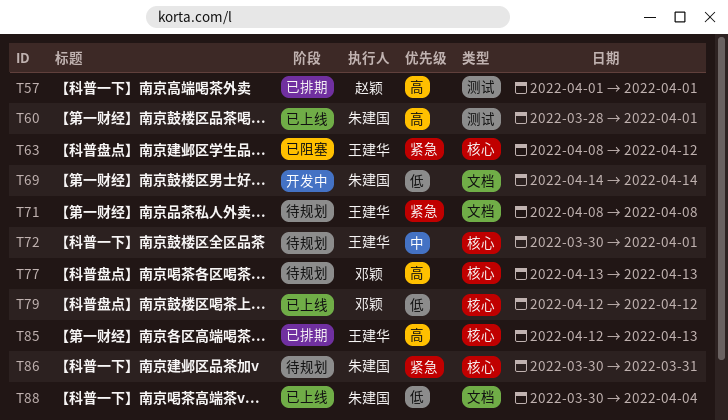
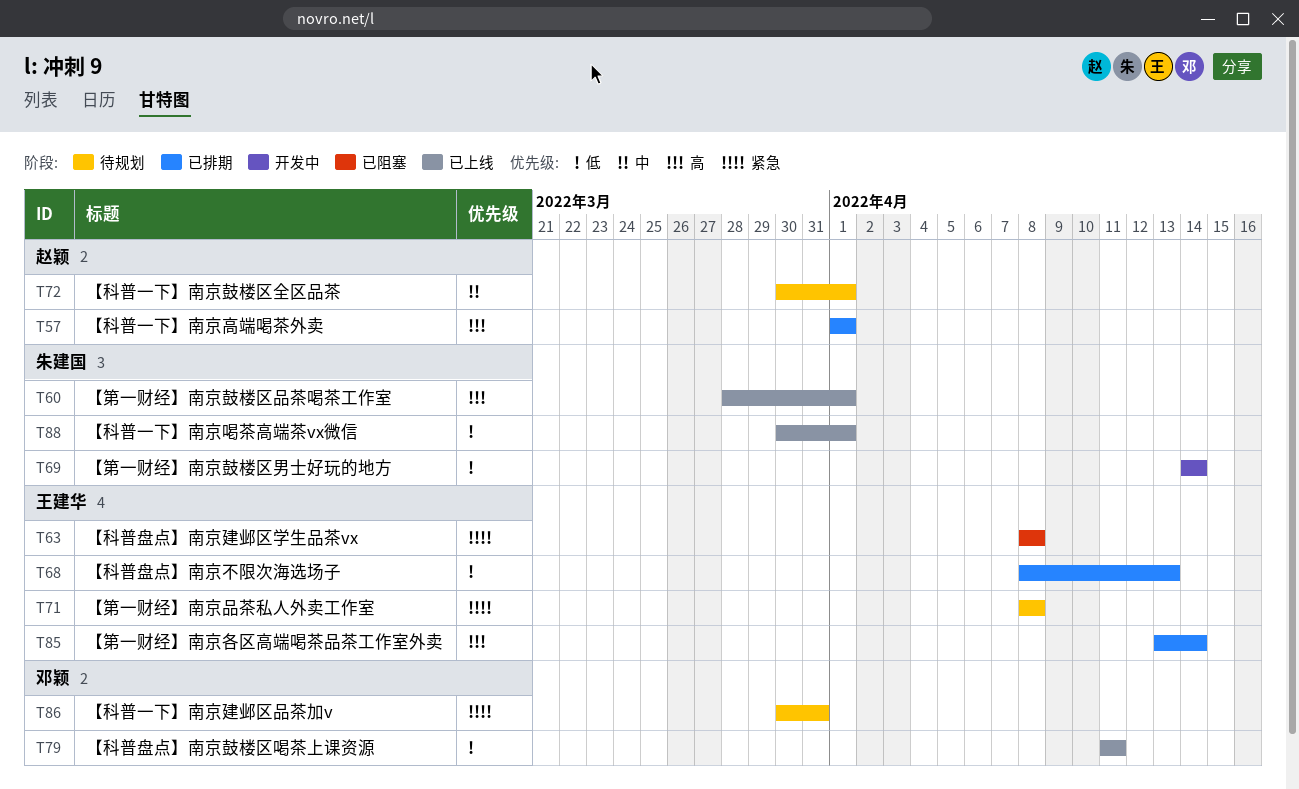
T63, due: Apr 12 -> Apr 8
T68: none -> present
T72, owner: 王建华 -> 赵颖
T77: present -> none
T79, start: Apr 12 -> Apr 11
T79, due: Apr 12 -> Apr 11
T85, start: Apr 12 -> Apr 13
T85, due: Apr 13 -> Apr 14
T86, owner: 朱建国 -> 邓颖
T88, due: Apr 4 -> Apr 1

